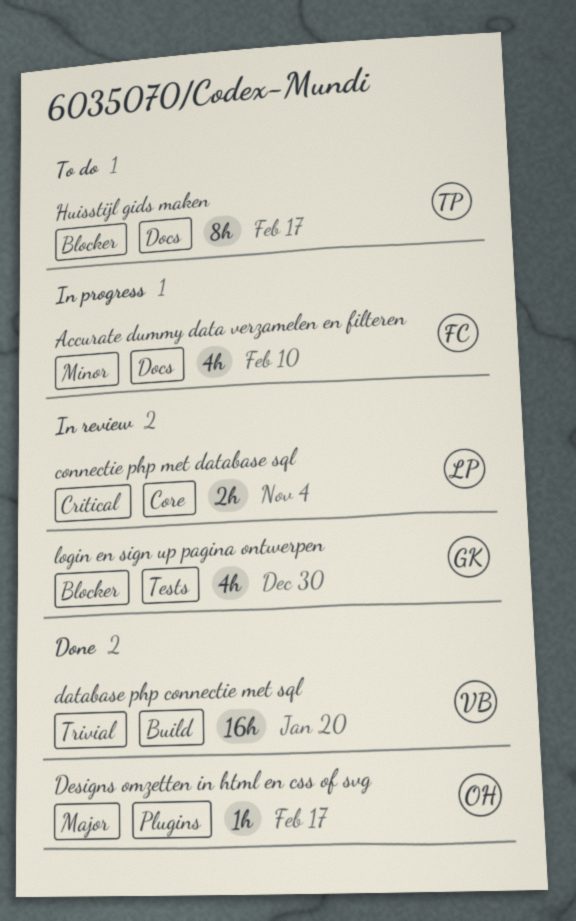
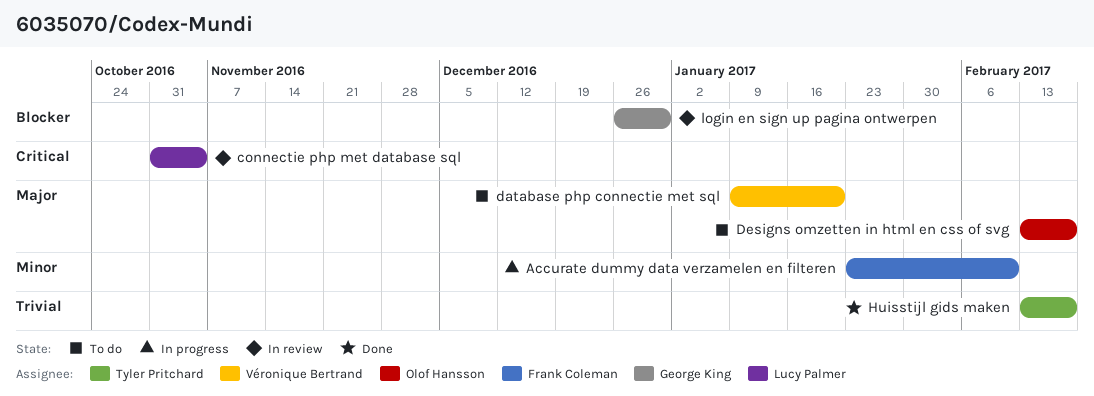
database php connectie met sql, status: Done -> To do
database php connectie met sql, priority: Trivial -> Major
Designs omzetten in html en css of svg, status: Done -> To do
Huisstijl gids maken, status: To do -> Done
Huisstijl gids maken, priority: Blocker -> Trivial

